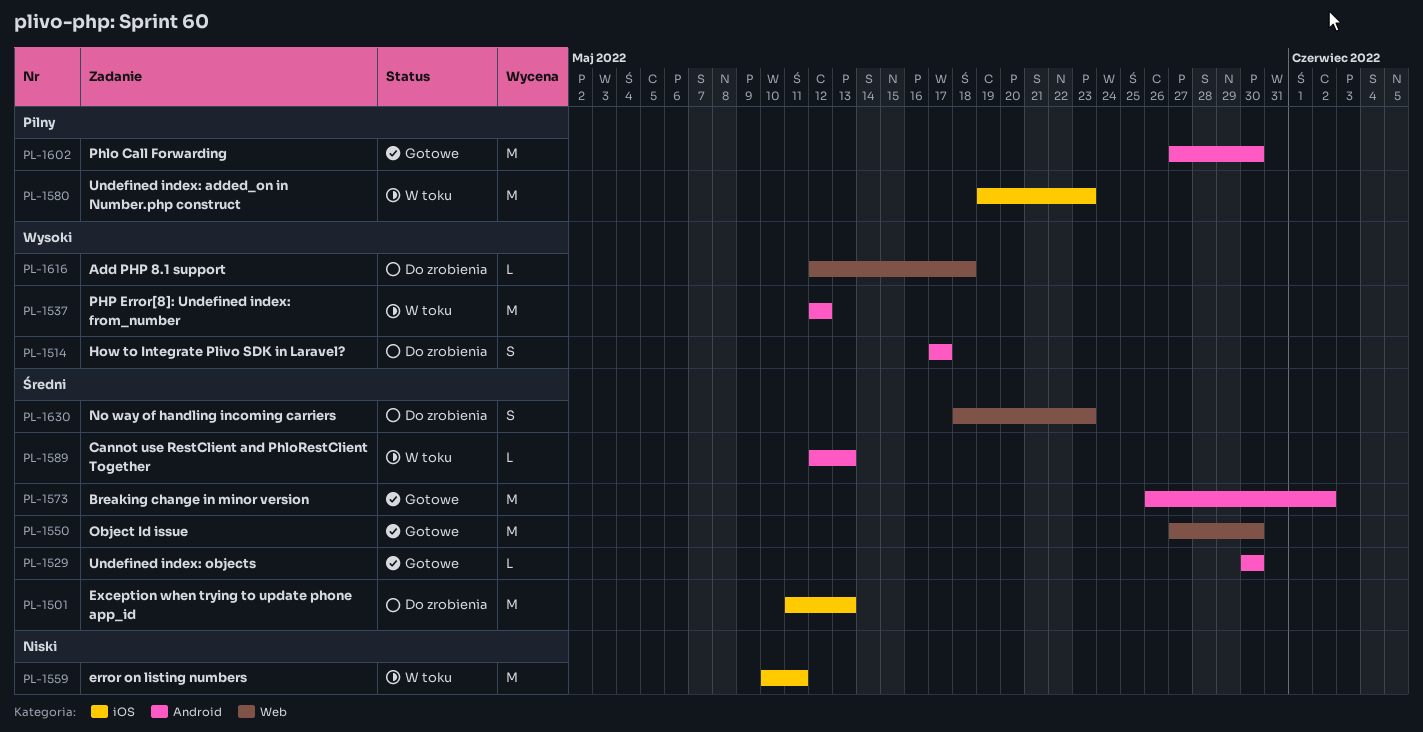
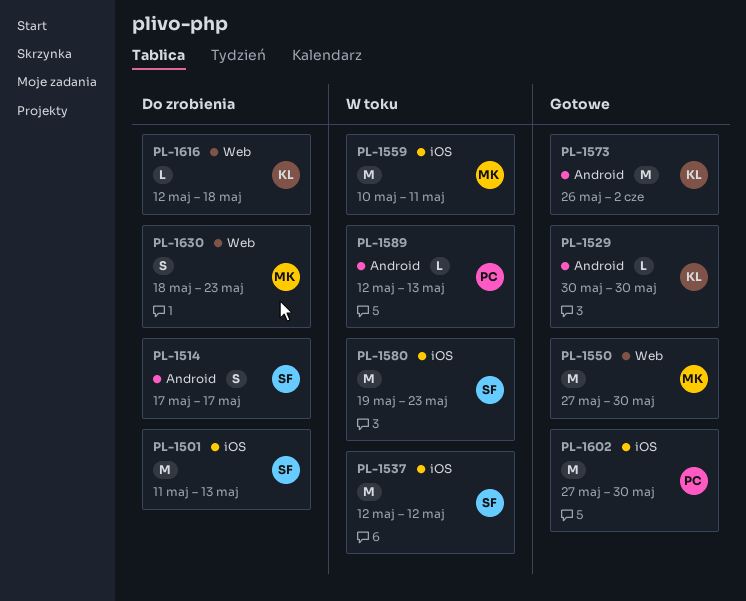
PL-1537, label: Android -> iOS
PL-1602, label: Android -> iOS

